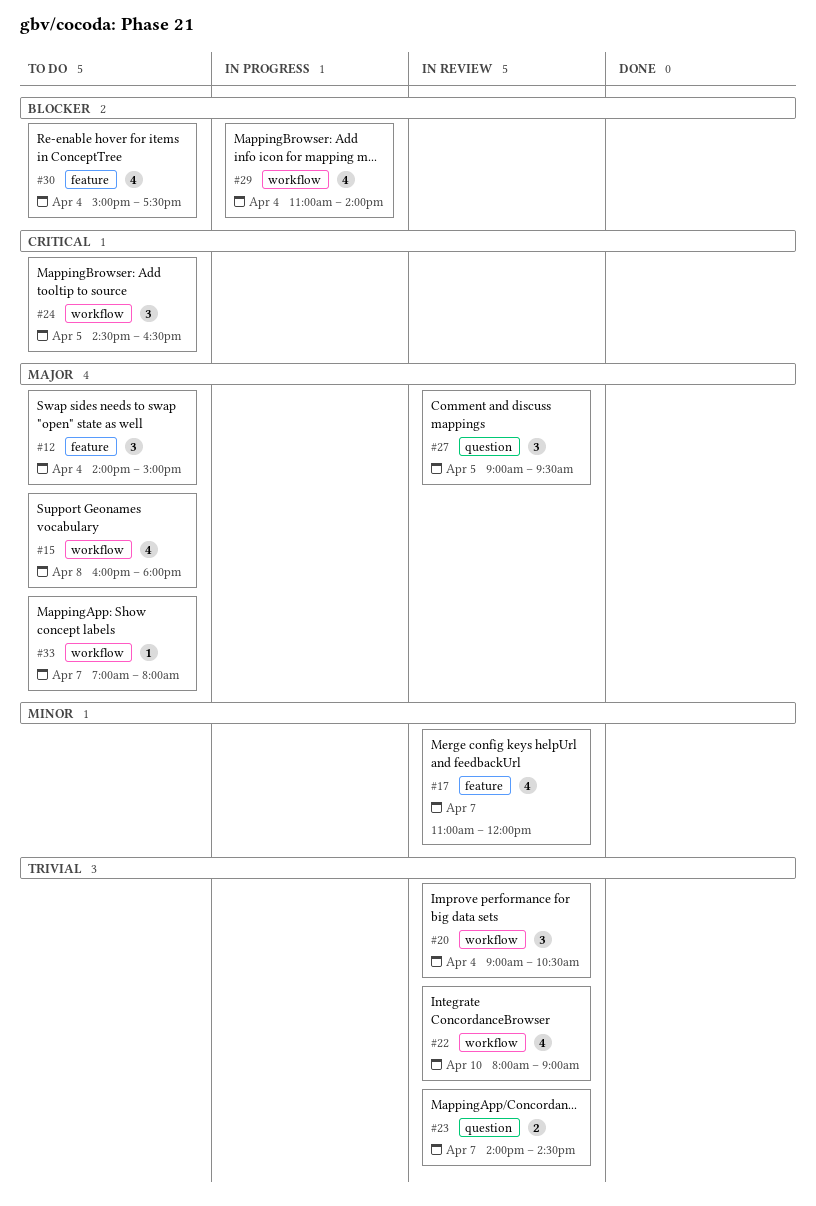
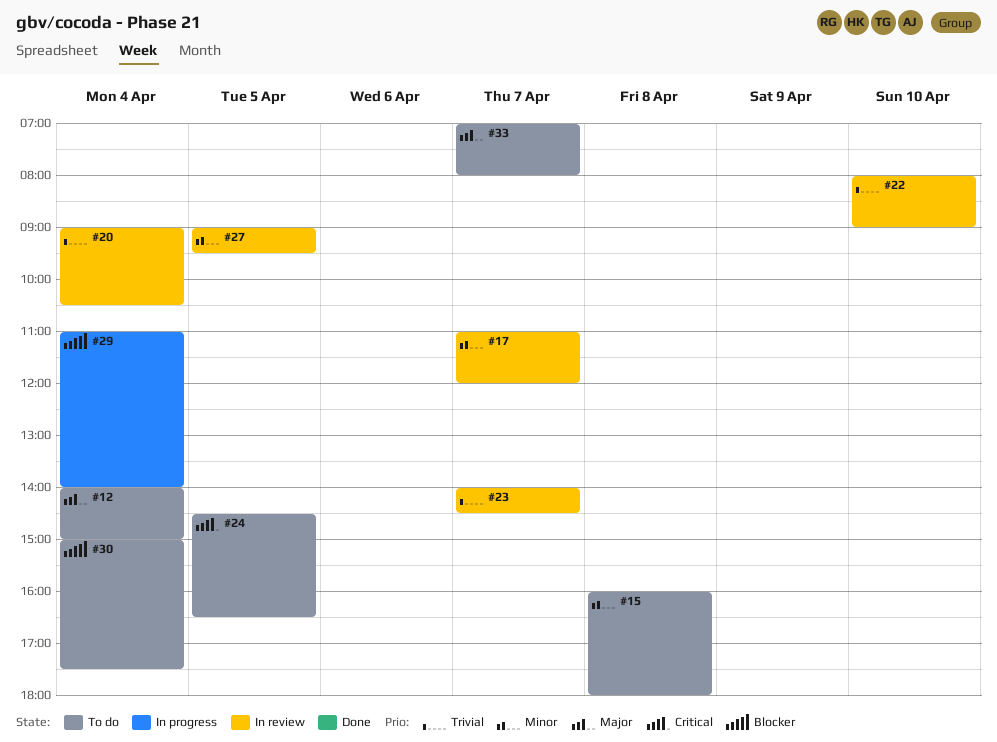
#15, priority: Major -> Minor
#27, priority: Major -> Minor

